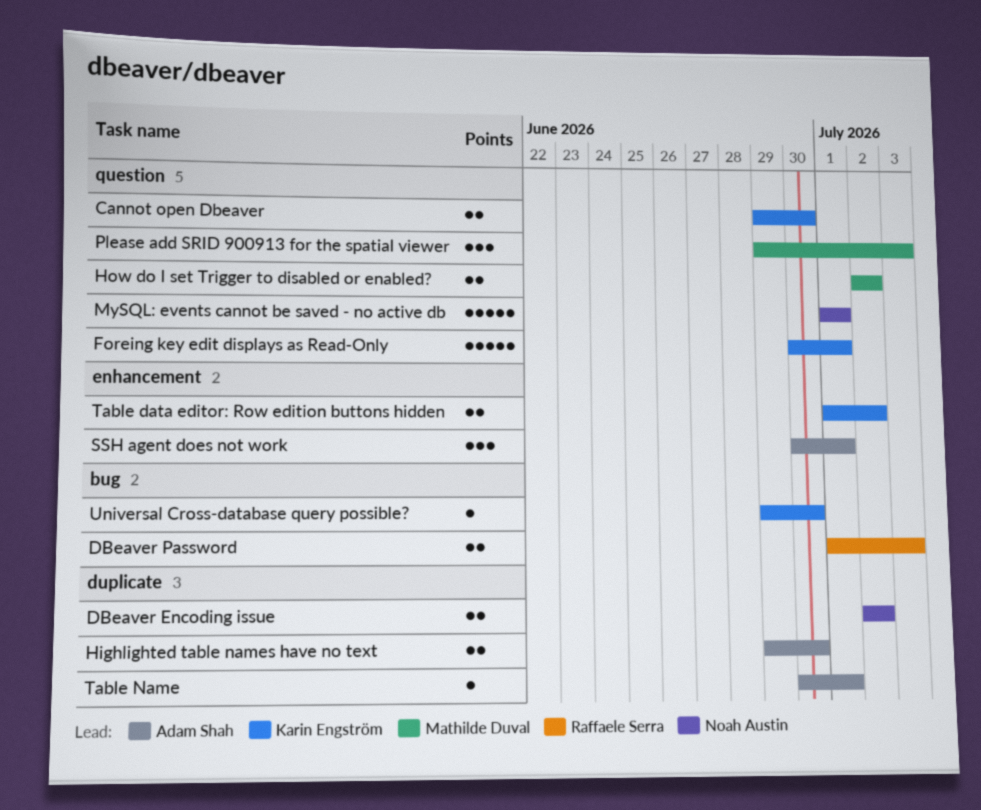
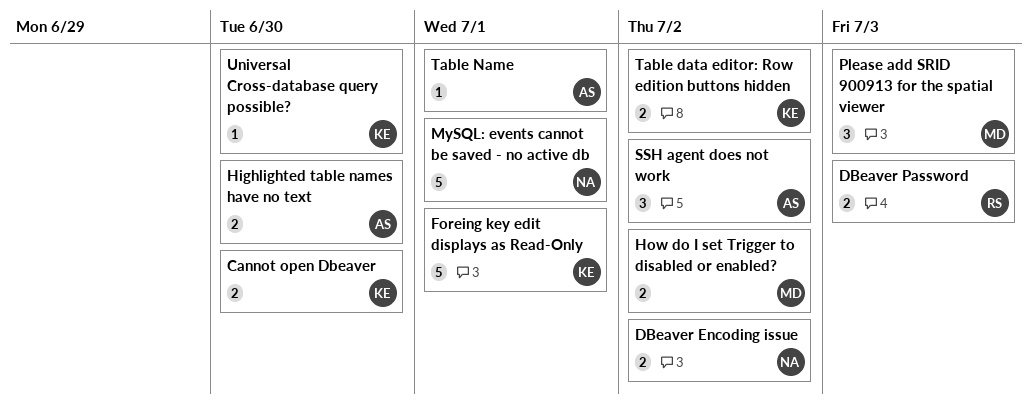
SSH agent does not work, due: Jul 1 -> Jul 2

